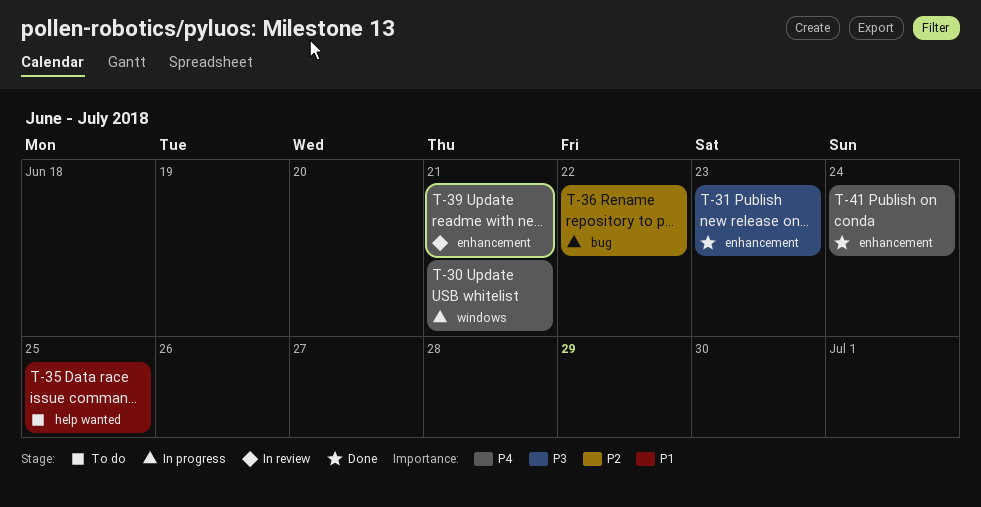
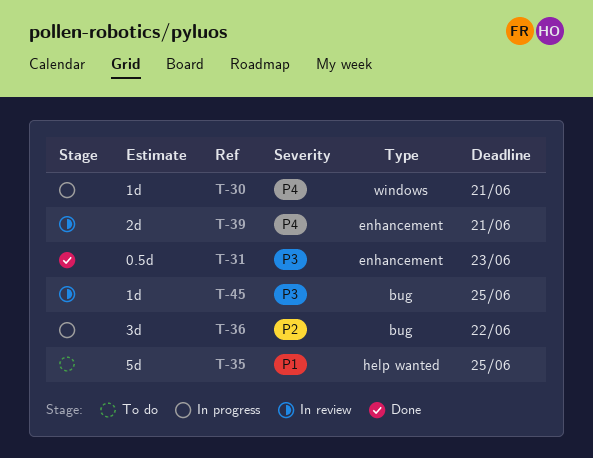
T-41: present -> none
T-45: none -> present

